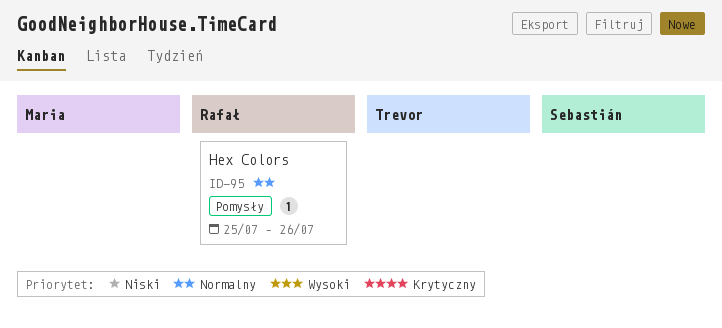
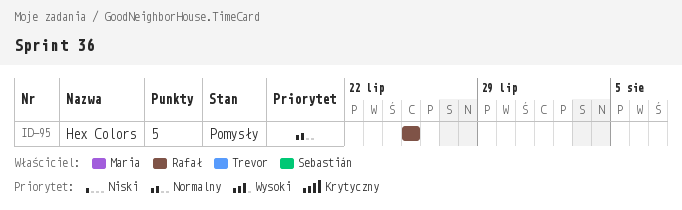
ID-95, estimate: 1 -> 5
ID-95, due: Jul 26 -> Jul 25

